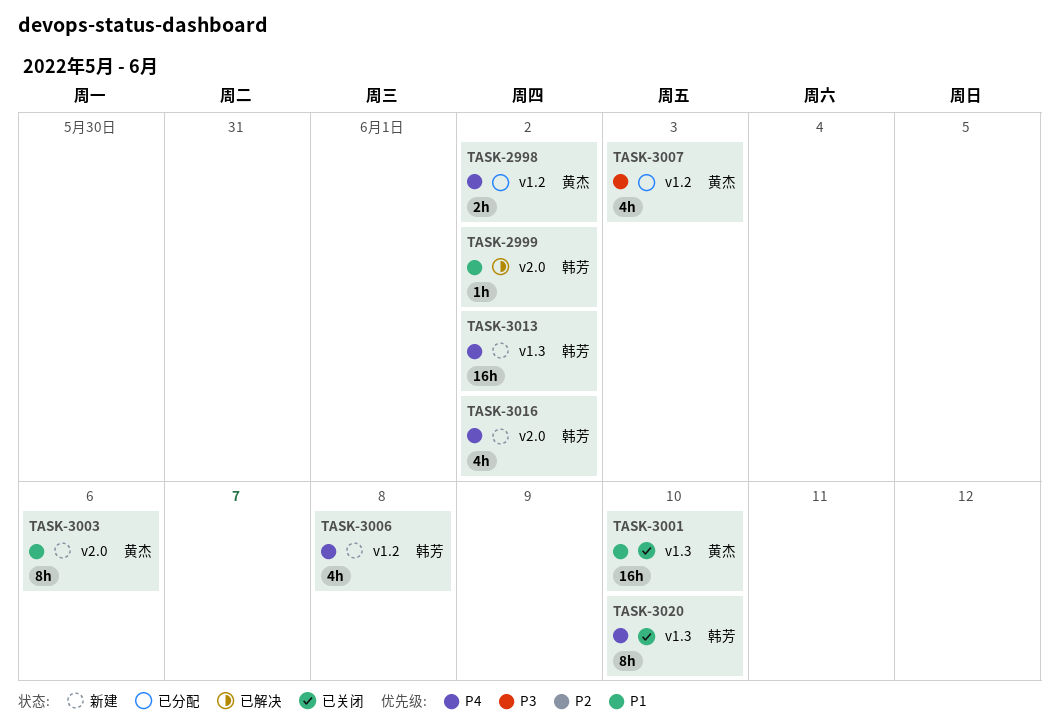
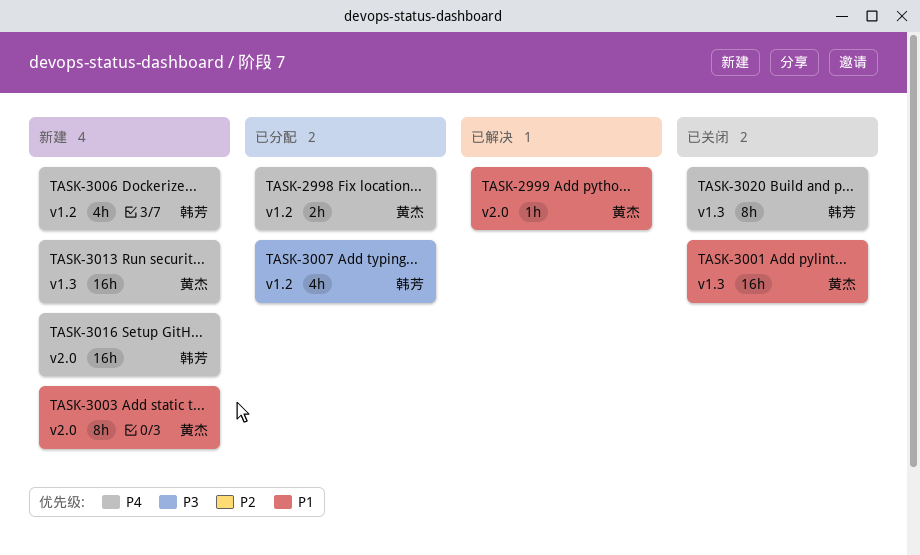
TASK-2999, owner: 韩芳 -> 黄杰
TASK-3007, owner: 黄杰 -> 韩芳
TASK-3013, owner: 韩芳 -> 黄杰
TASK-3016, estimate: 4h -> 16h

